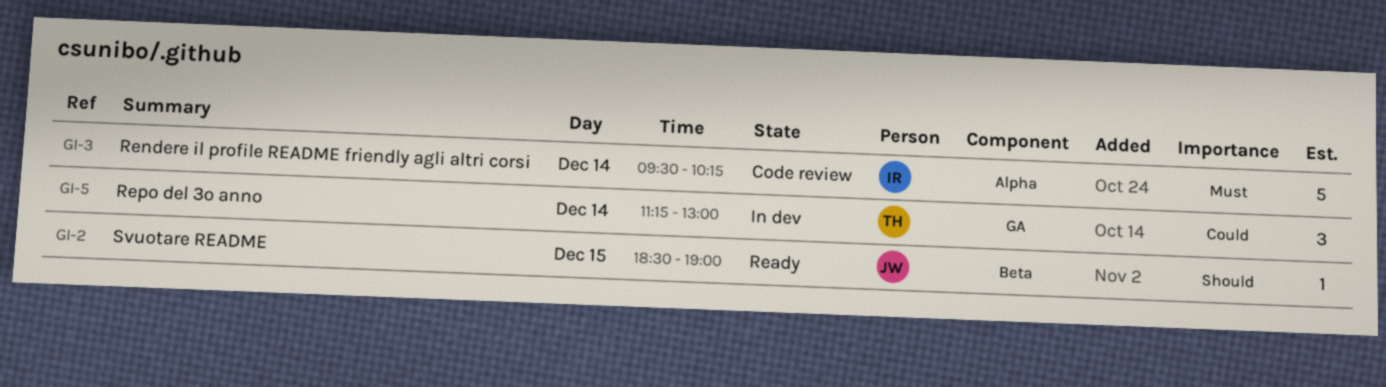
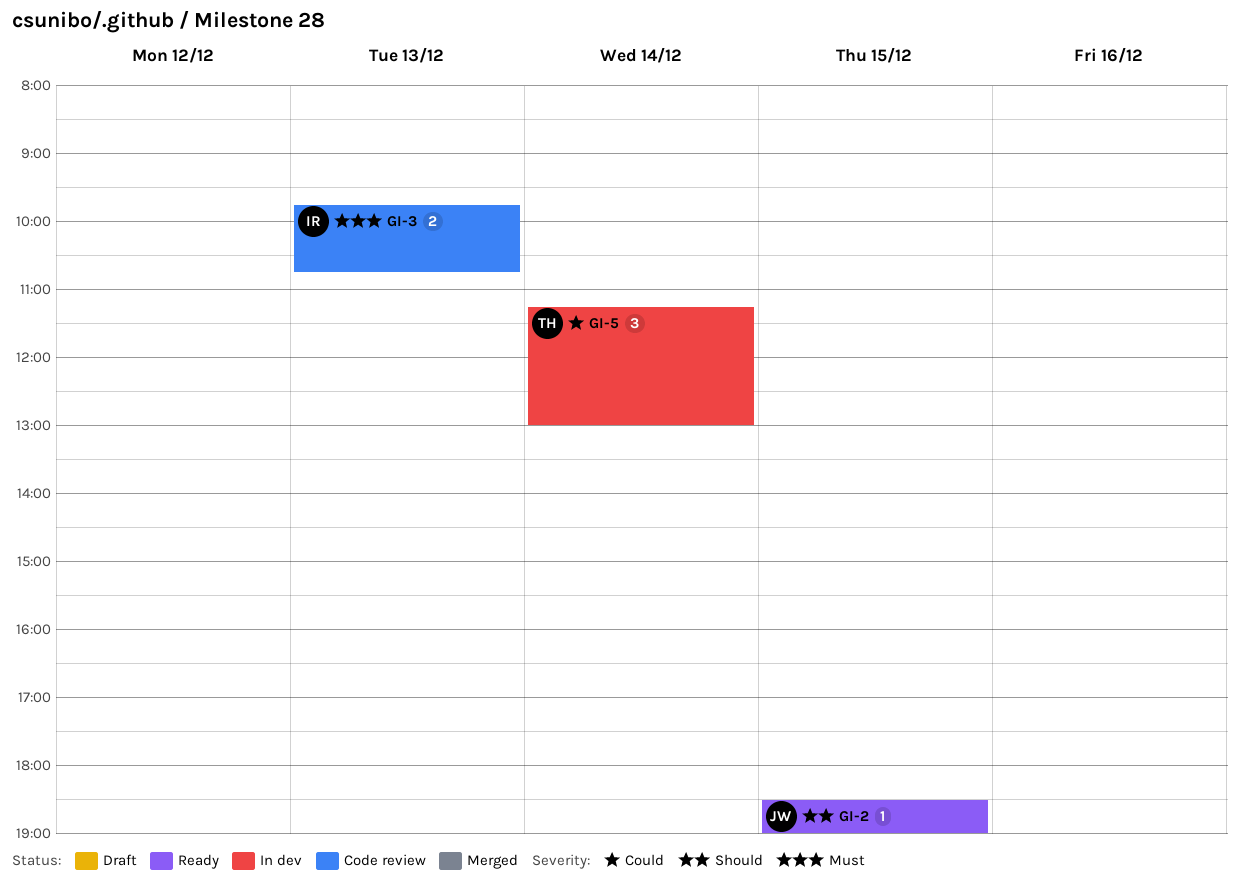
GI-3, estimate: 5 -> 2
GI-3, day: Dec 14 -> Dec 13
GI-3, begins: 09:30 -> 09:45
GI-3, ends: 10:15 -> 10:45

